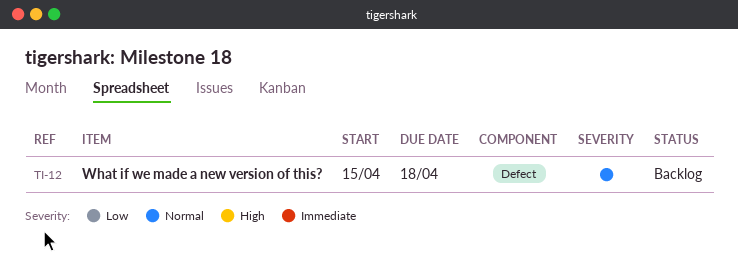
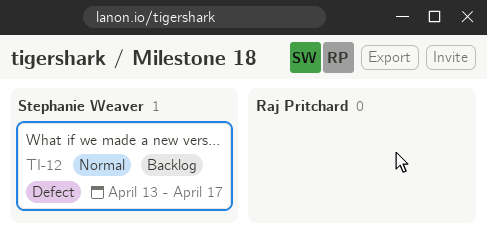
TI-12, start: Apr 15 -> Apr 13
TI-12, due: Apr 18 -> Apr 17

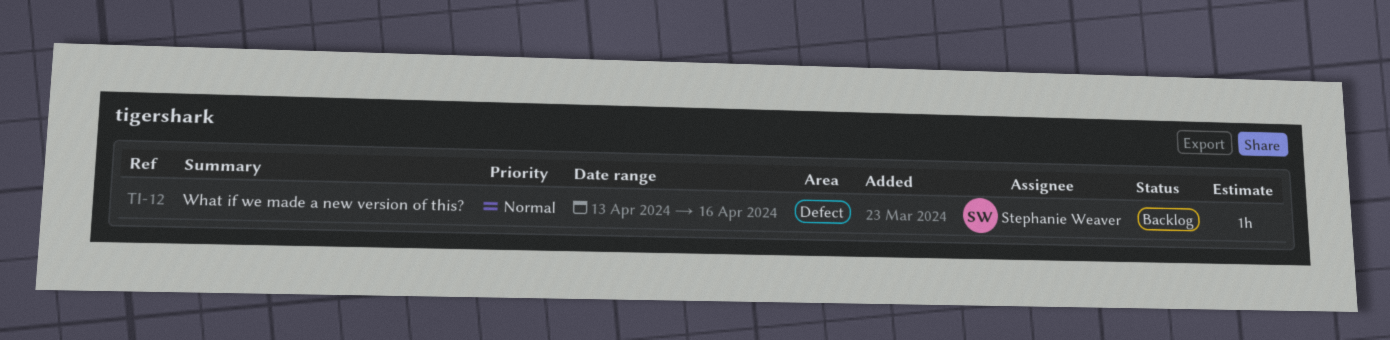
TI-12, due: Apr 17 -> Apr 16

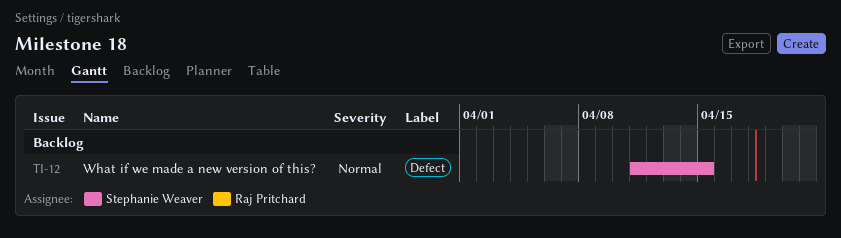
TI-12, start: Apr 13 -> Apr 11
TI-12, due: Apr 16 -> Apr 15

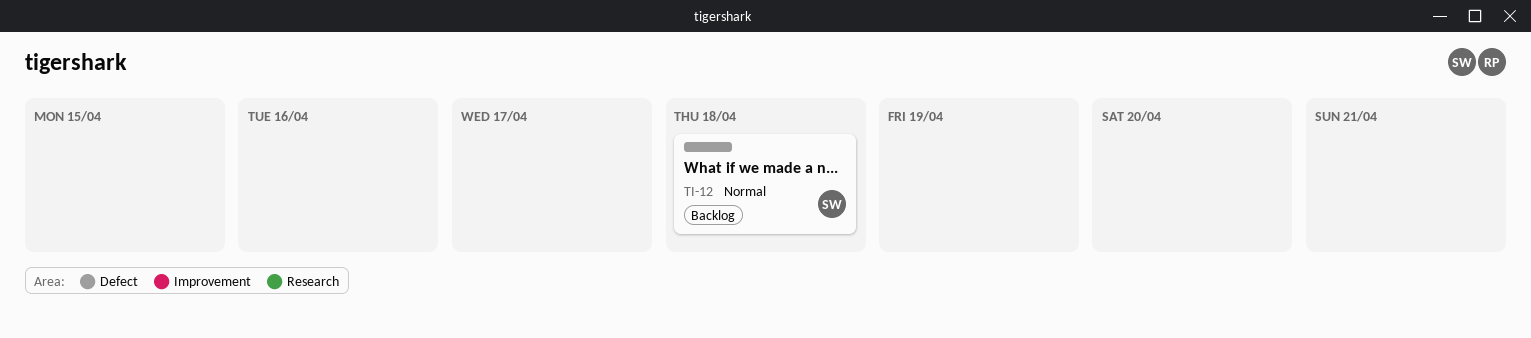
TI-12, due: Apr 15 -> Apr 18

